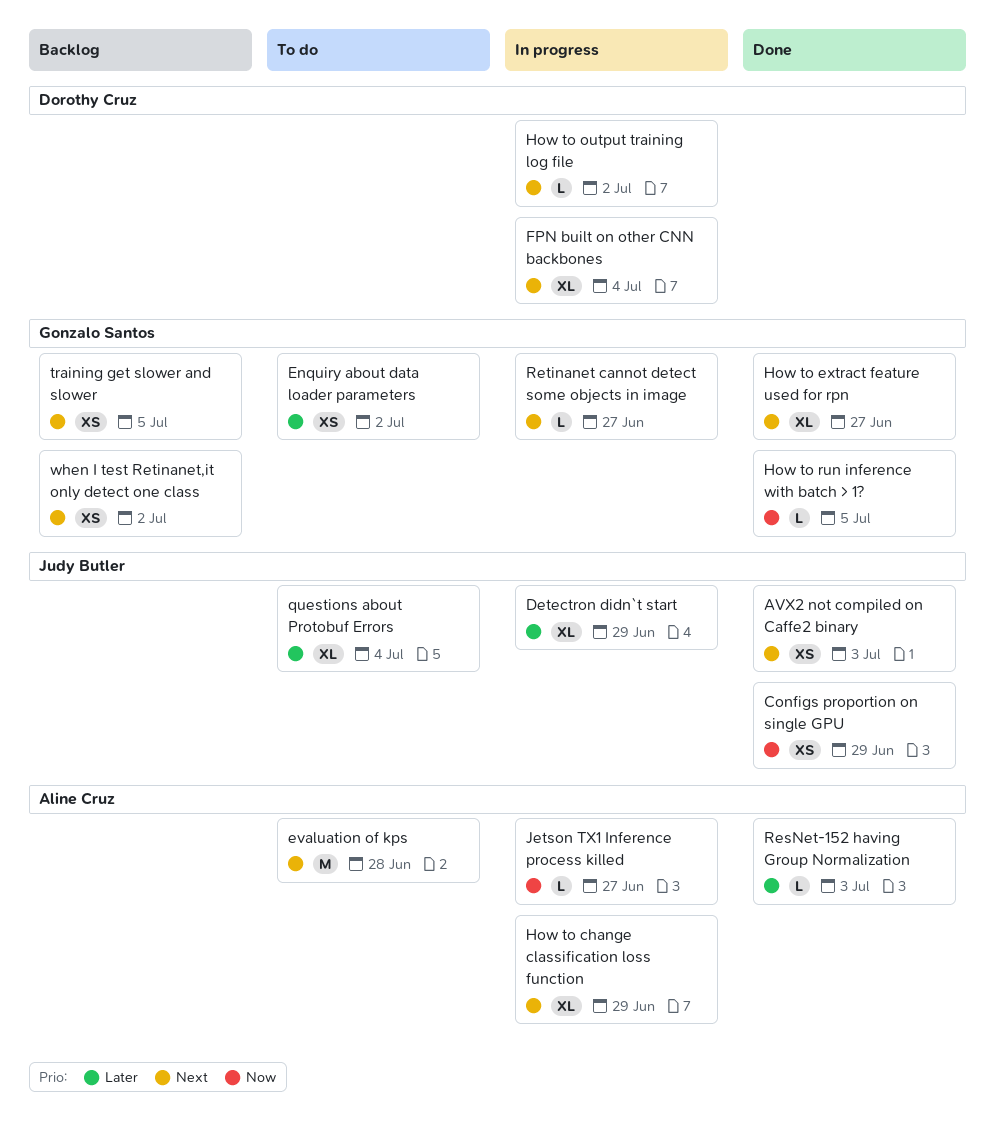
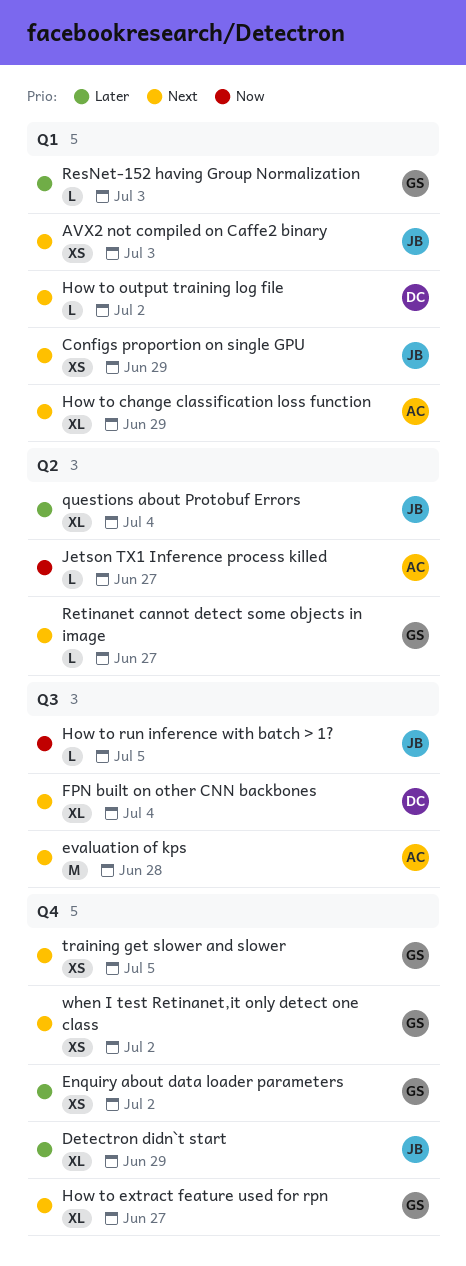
Configs proportion on single GPU, priority: Now -> Next
How to run inference with batch > 1?, owner: Gonzalo Santos -> Judy Butler
ResNet-152 having Group Normalization, owner: Aline Cruz -> Gonzalo Santos

